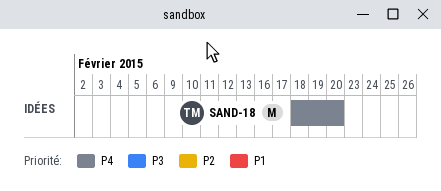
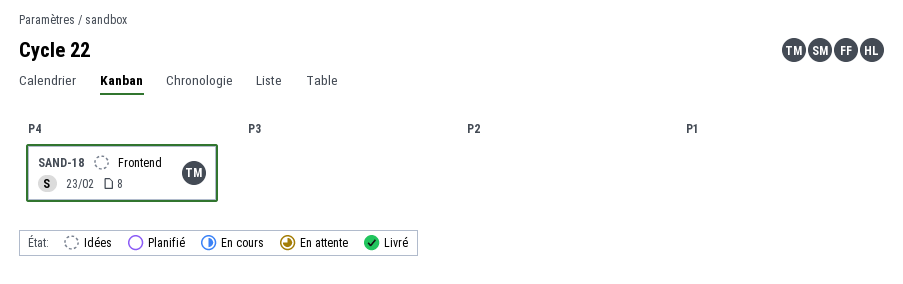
SAND-18, estimate: M -> S
SAND-18, due: Feb 20 -> Feb 23

